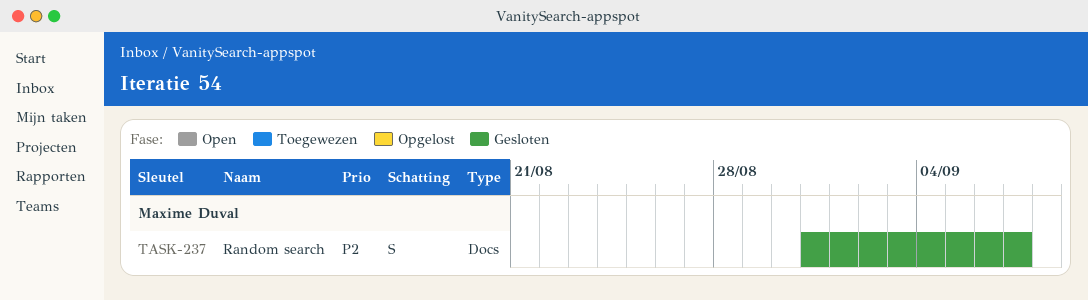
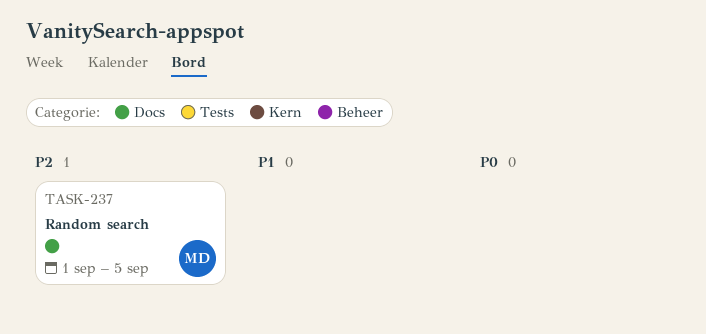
TASK-237, start: Aug 31 -> Sep 1
TASK-237, due: Sep 7 -> Sep 5

